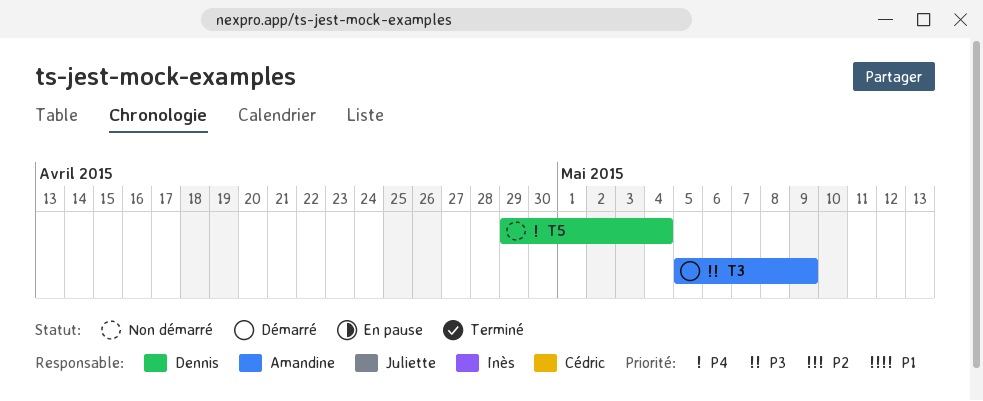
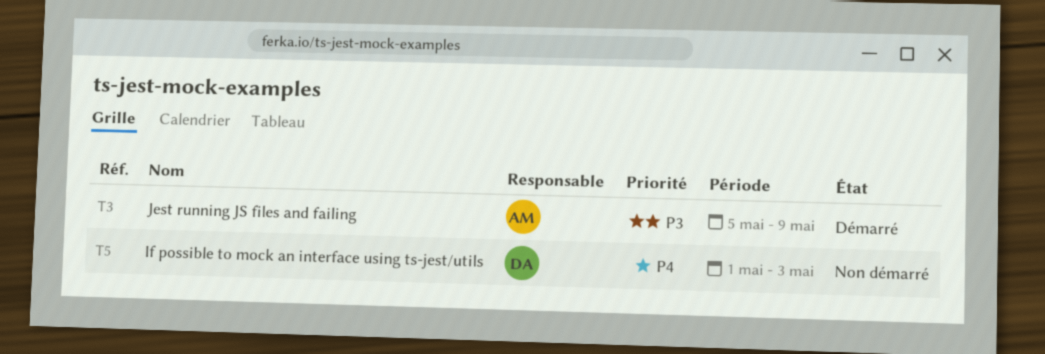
T5, start: Apr 29 -> May 1
T5, due: May 4 -> May 3

